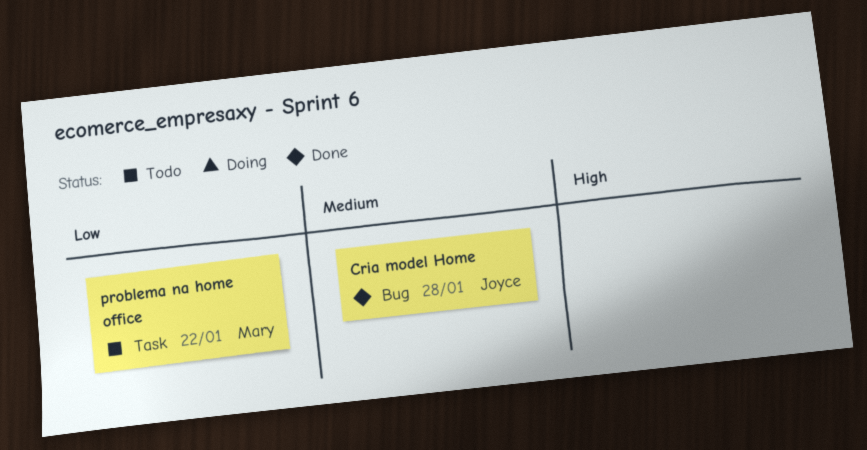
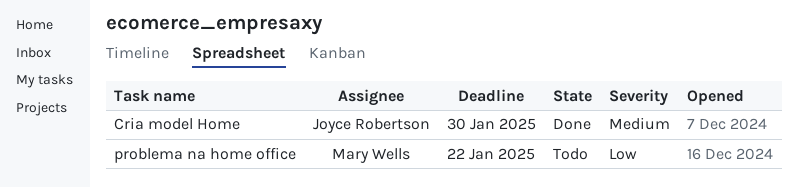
Cria model Home, due: Jan 28 -> Jan 30

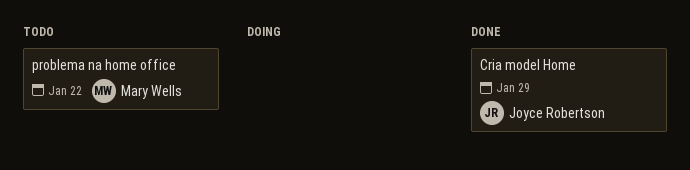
Cria model Home, due: Jan 30 -> Jan 29

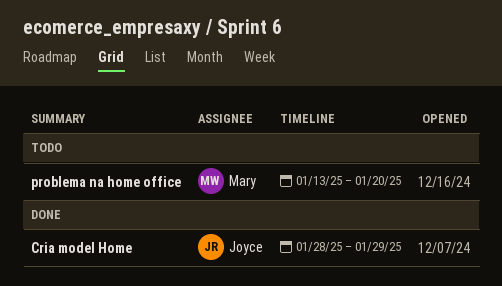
problema na home office, due: Jan 22 -> Jan 20

